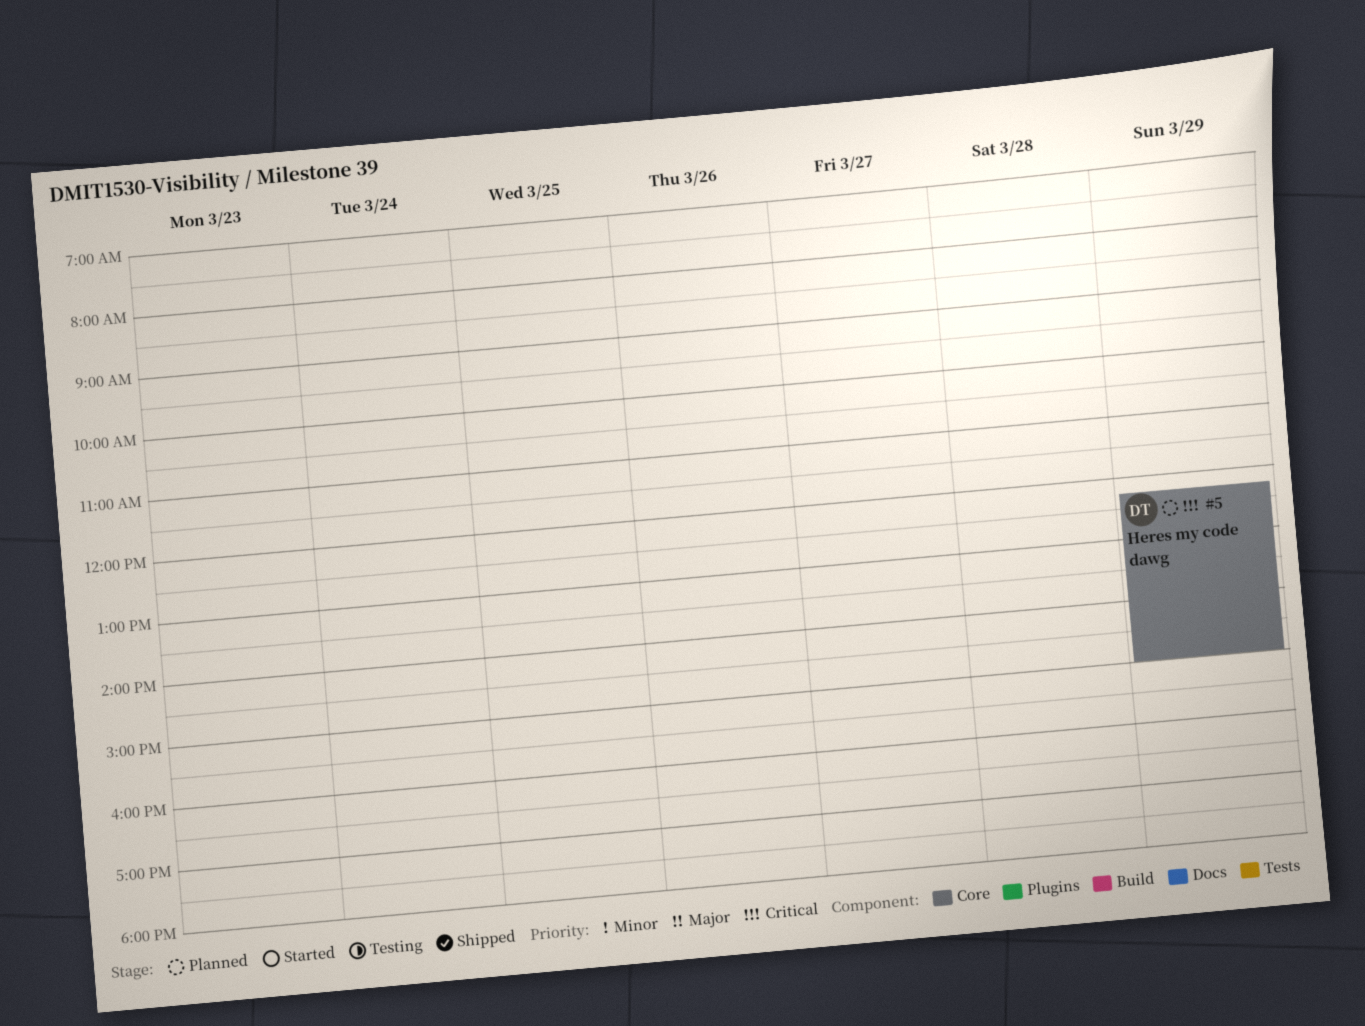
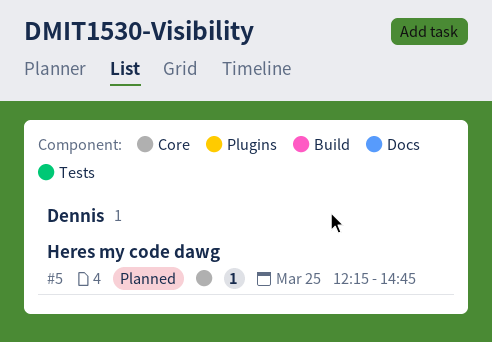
#5, day: Mar 29 -> Mar 25
#5, ends: 15:00 -> 14:45

